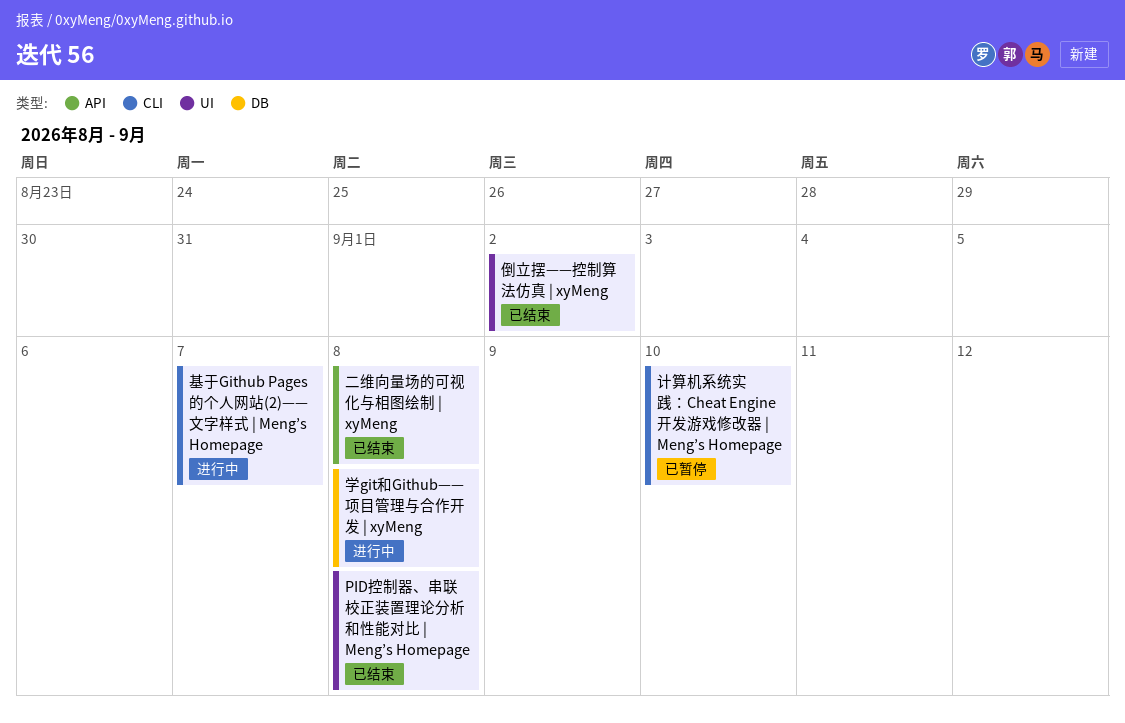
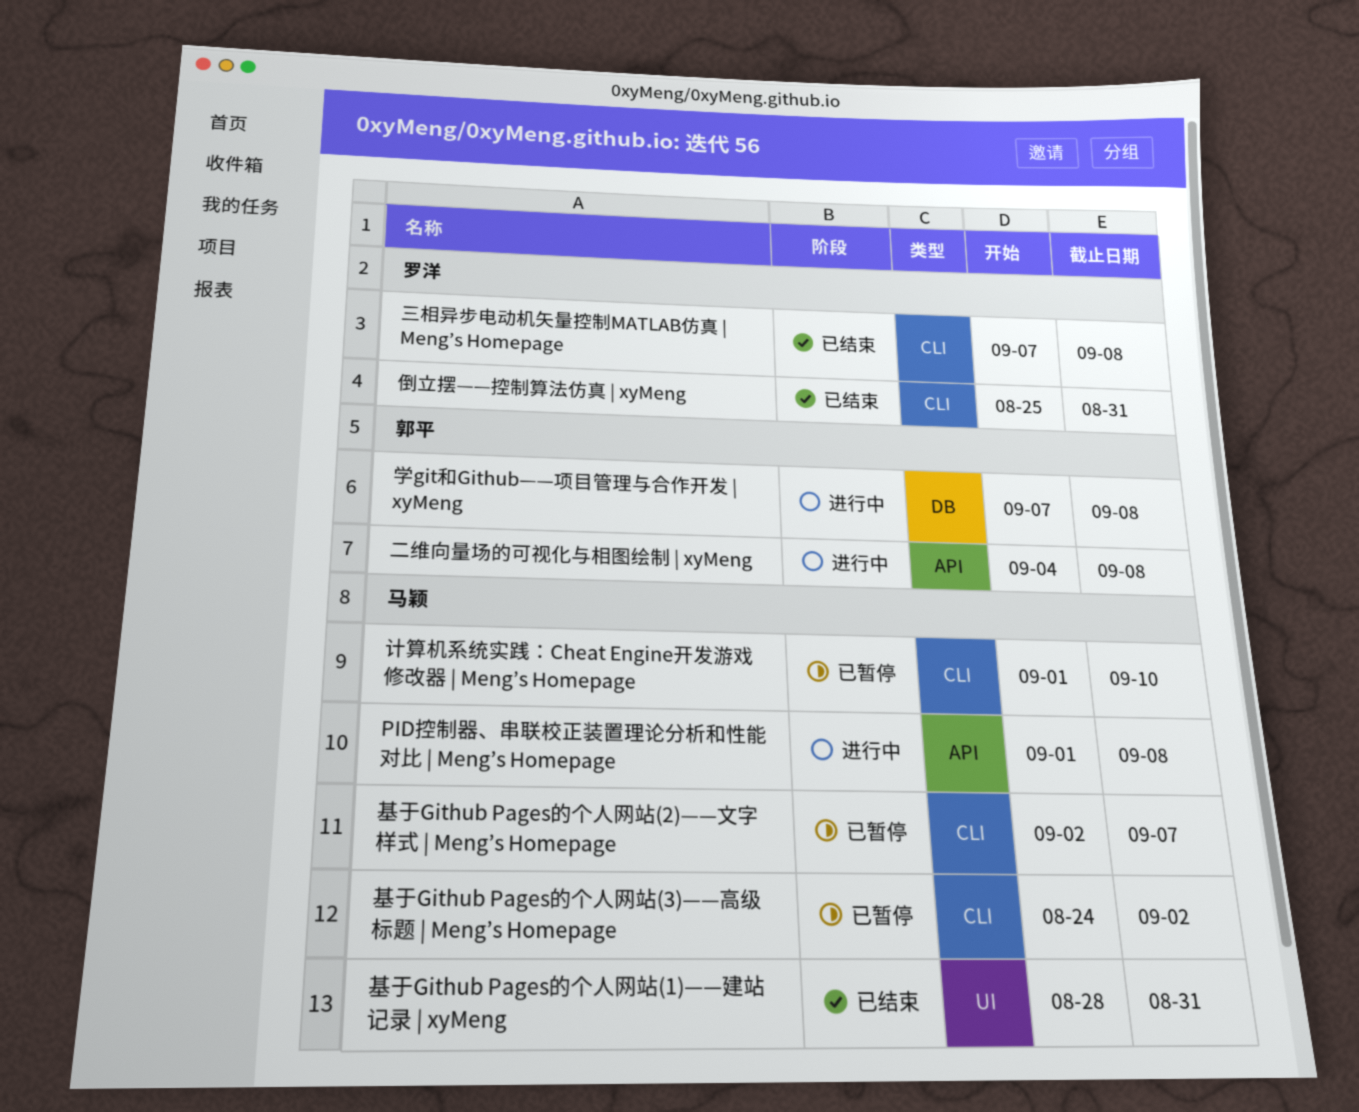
PID控制器、串联校正装置理论分析和性能对比 | Meng’s Homepage, status: 已结束 -> 进行中
PID控制器、串联校正装置理论分析和性能对比 | Meng’s Homepage, label: UI -> API
三相异步电动机矢量控制MATLAB仿真 | Meng’s Homepage: none -> present
二维向量场的可视化与相图绘制 | xyMeng, status: 已结束 -> 进行中
倒立摆——控制算法仿真 | xyMeng, label: UI -> CLI
倒立摆——控制算法仿真 | xyMeng, due: Sep 2 -> Aug 31
基于Github Pages的个人网站(1)——建站记录 | xyMeng: none -> present
基于Github Pages的个人网站(2)——文字样式 | Meng’s Homepage, status: 进行中 -> 已暂停
基于Github Pages的个人网站(3)——高级标题 | Meng’s Homepage: none -> present

